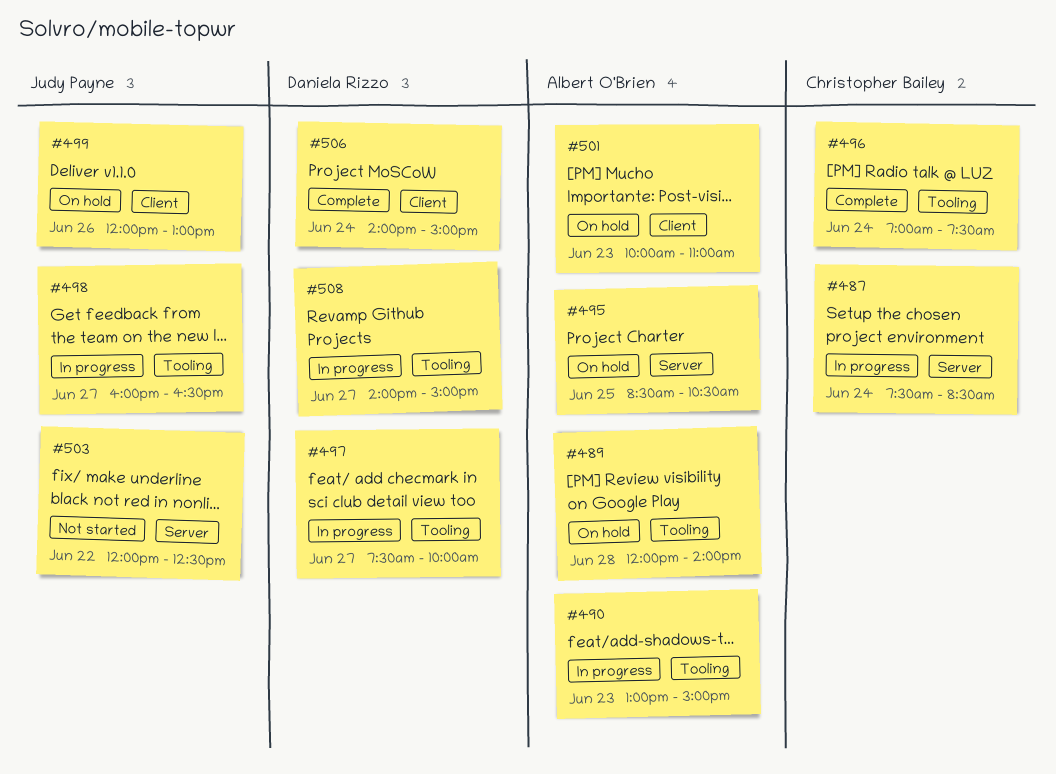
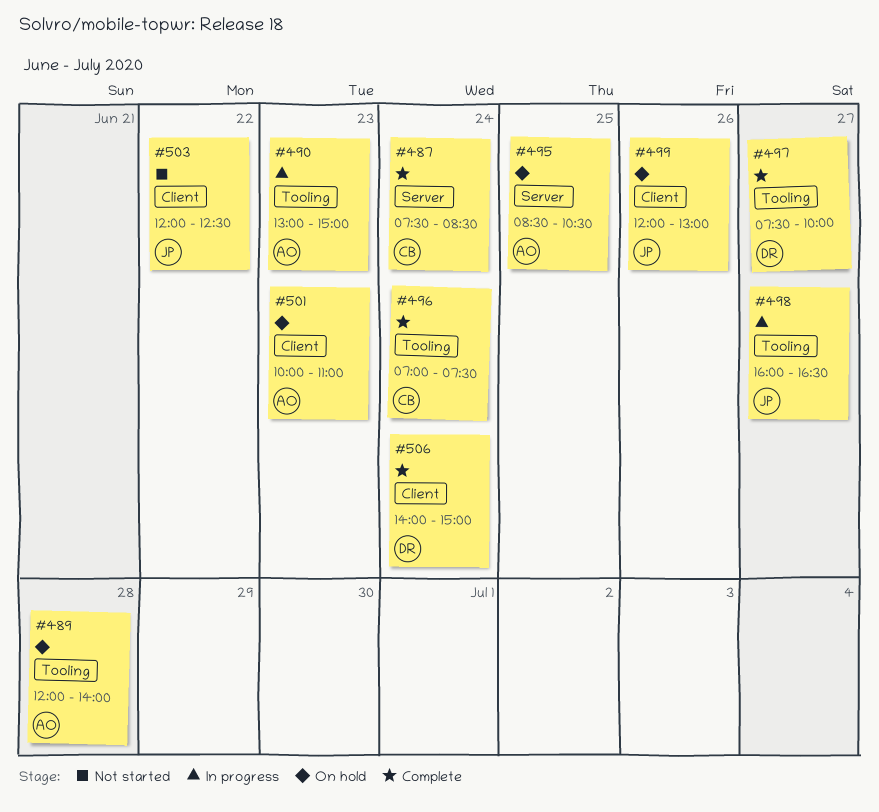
#487, status: In progress -> Complete
#497, status: In progress -> Complete
#503, label: Server -> Client
#508: present -> none

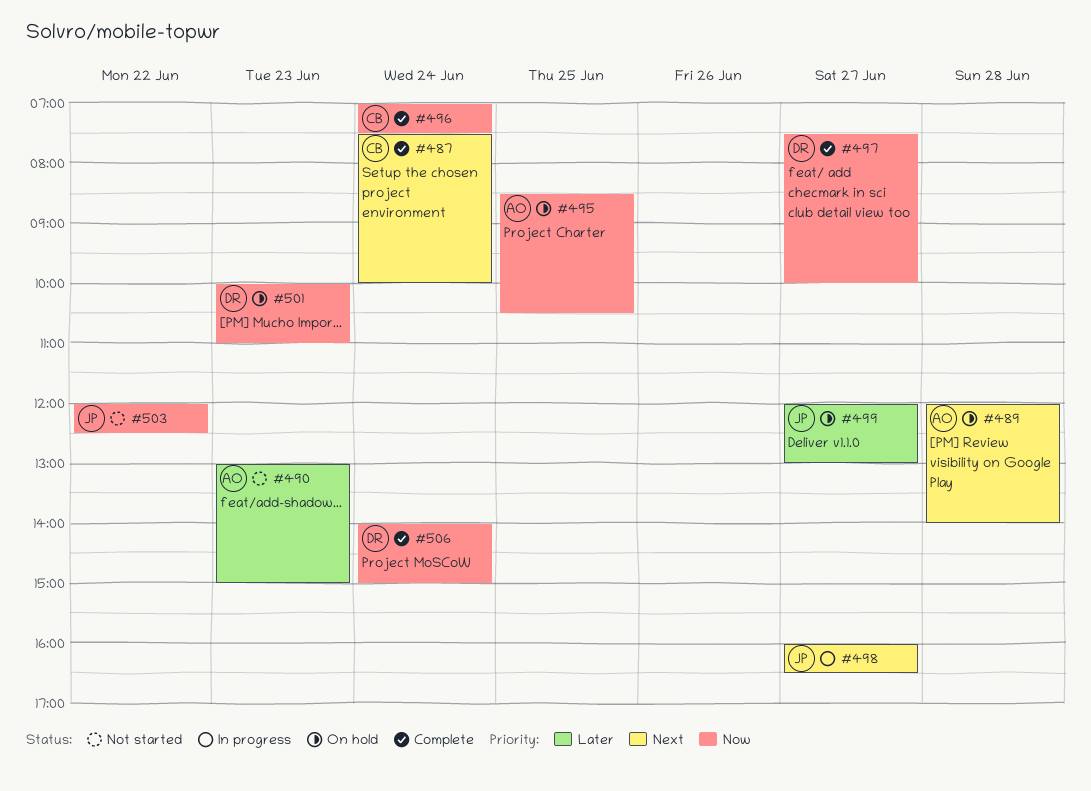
#487, ends: 08:30 -> 10:00
#490, status: In progress -> Not started
#499, day: Jun 26 -> Jun 27
#501, owner: AO -> DR

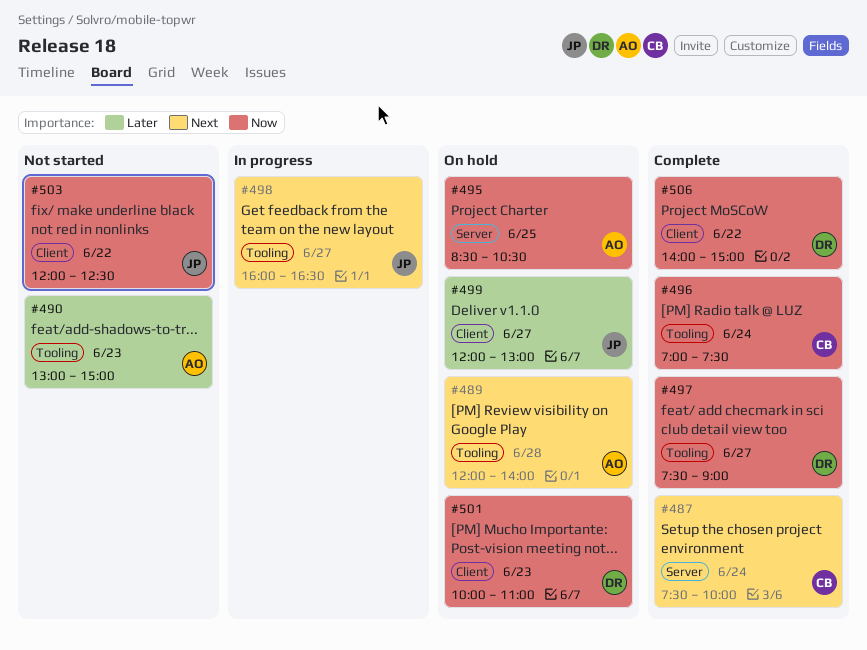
#497, ends: 10:00 -> 09:00
#506, day: Jun 24 -> Jun 22

